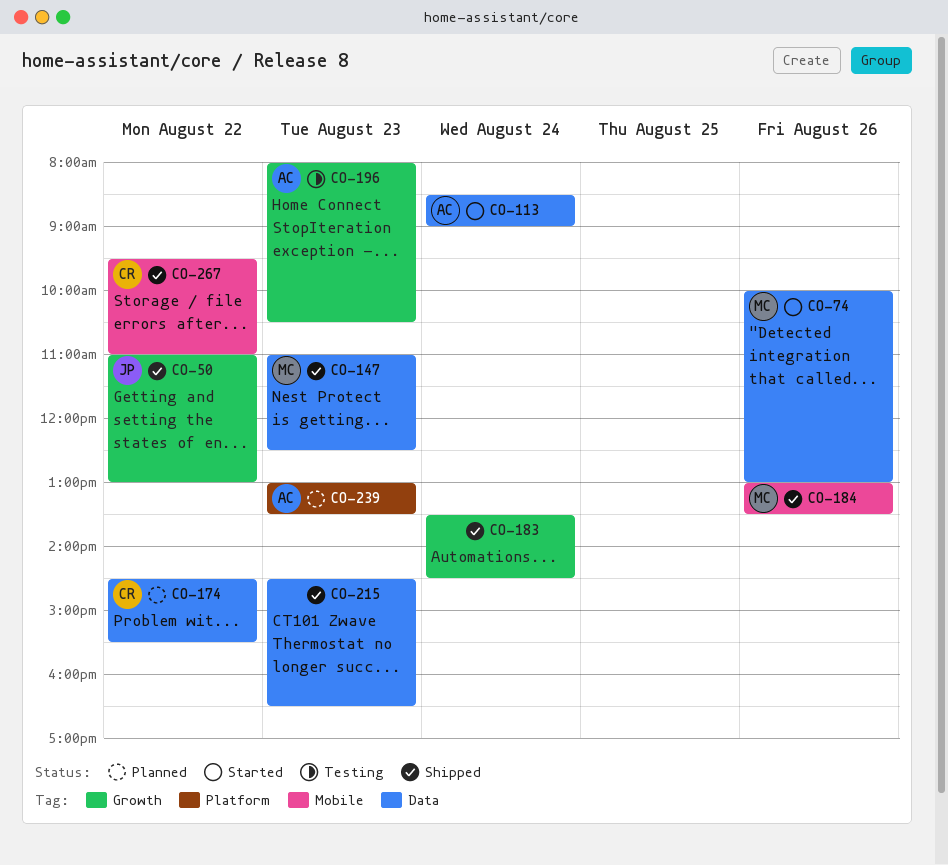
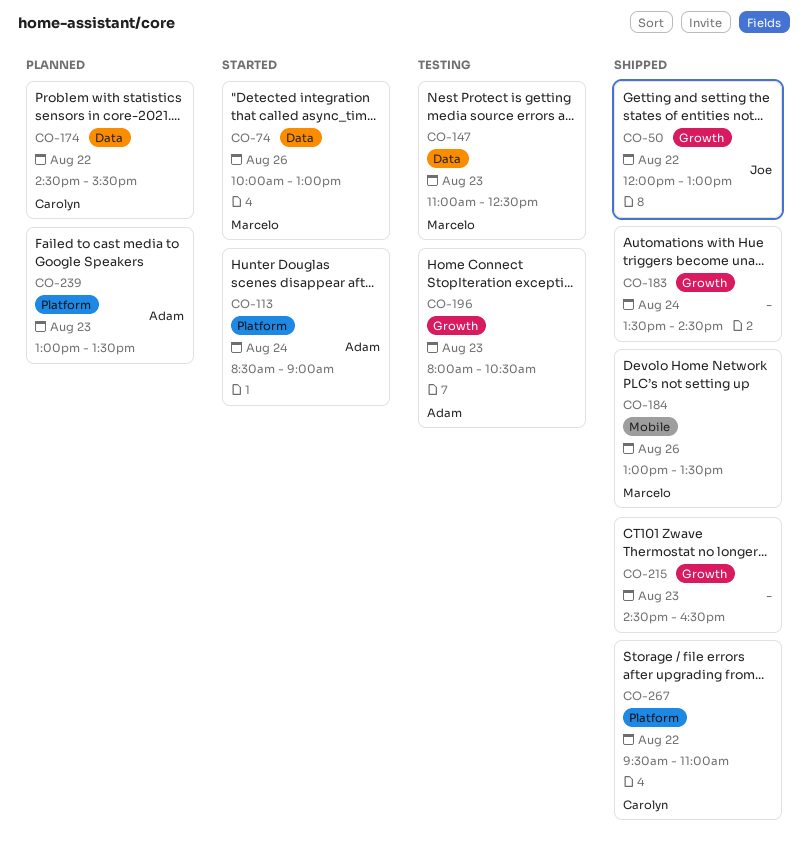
CO-50, begins: 11:00 -> 12:00
CO-113, label: Data -> Platform
CO-147, status: Shipped -> Testing
CO-215, label: Data -> Growth
CO-267, label: Mobile -> Platform

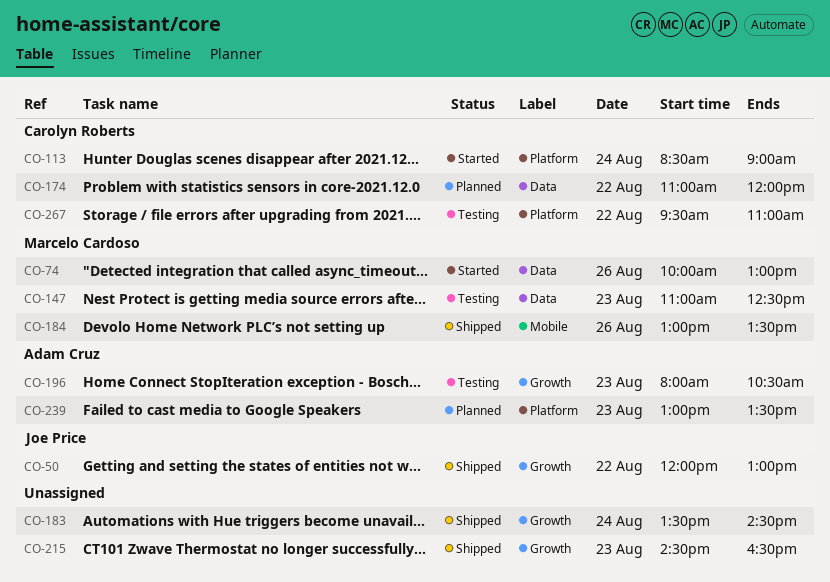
CO-113, owner: Adam Cruz -> Carolyn Roberts
CO-174, begins: 14:30 -> 11:00
CO-174, ends: 15:30 -> 12:00
CO-267, status: Shipped -> Testing

